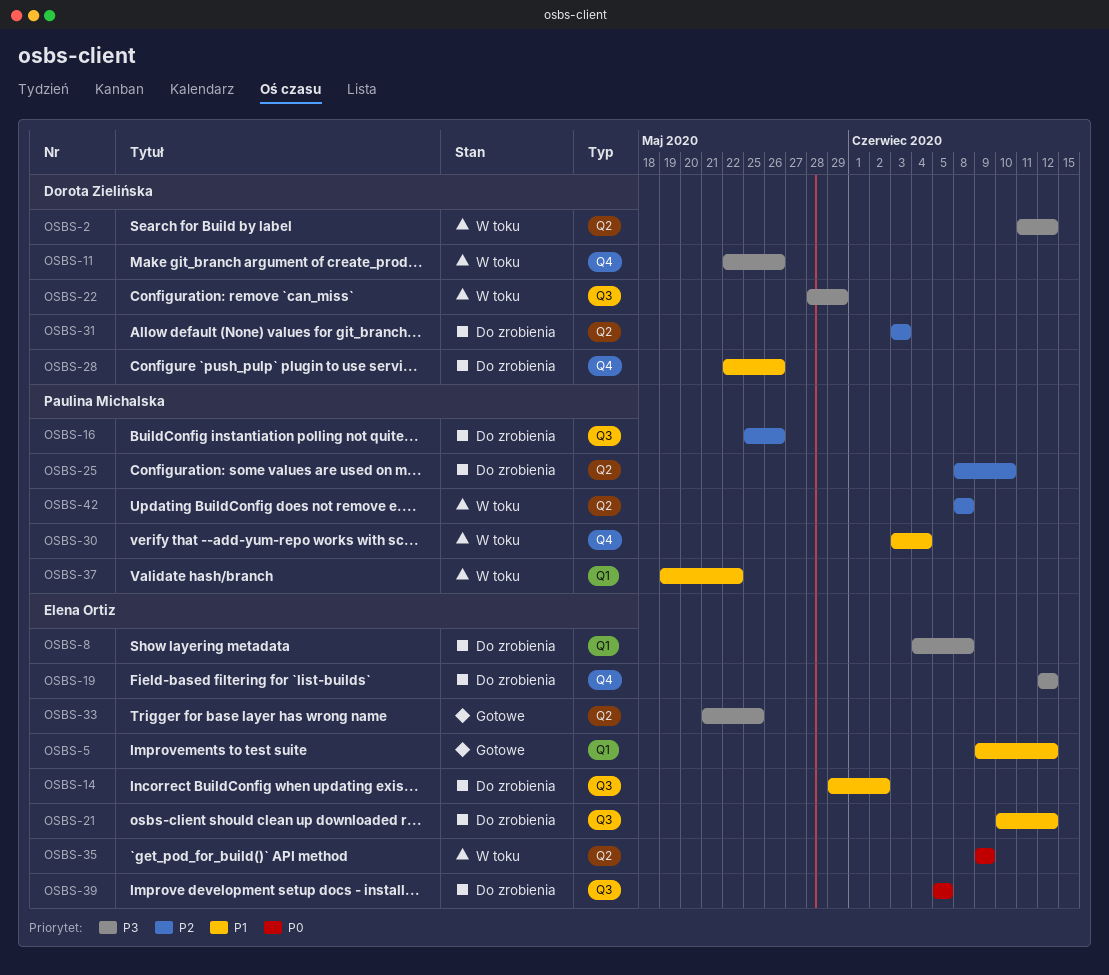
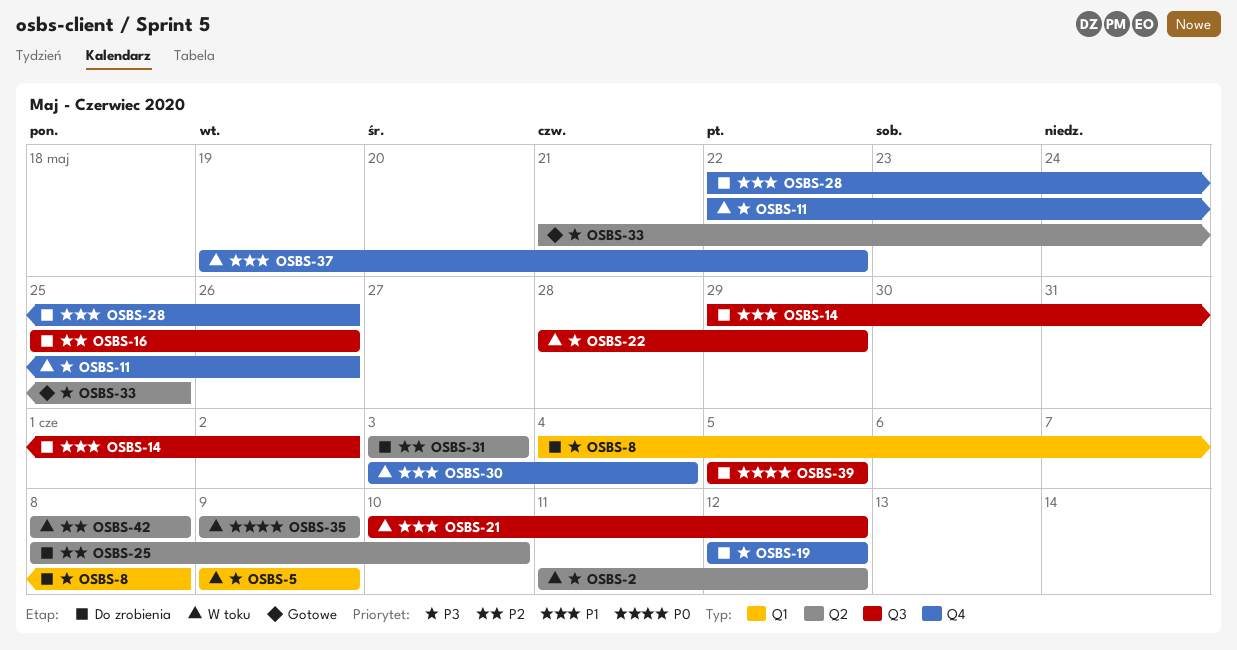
OSBS-5, status: Gotowe -> W toku
OSBS-5, priority: P1 -> P3
OSBS-5, due: Jun 12 -> Jun 9
OSBS-21, status: Do zrobienia -> W toku
OSBS-37, label: Q1 -> Q4

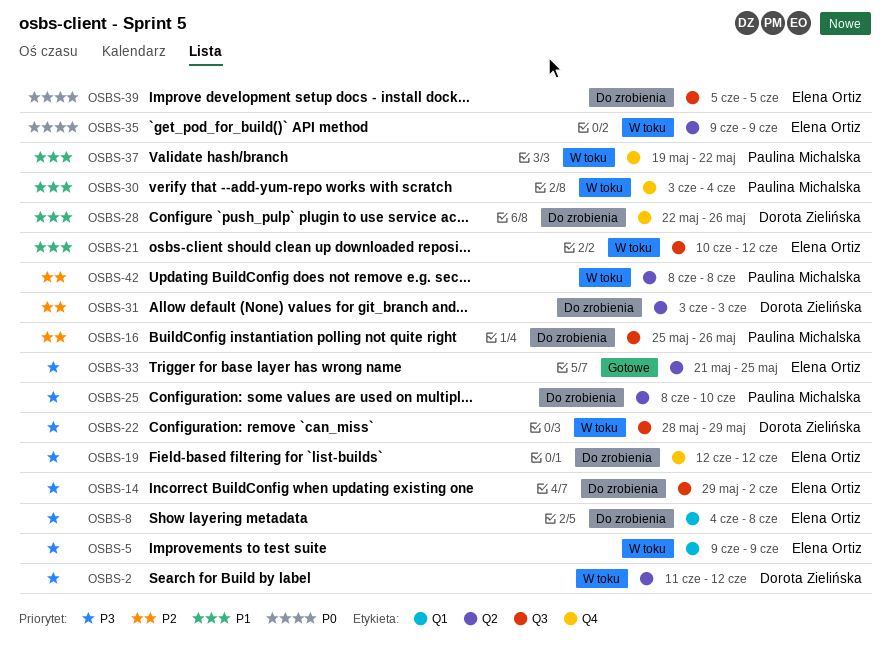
OSBS-11: present -> none
OSBS-14, priority: P1 -> P3
OSBS-25, priority: P2 -> P3

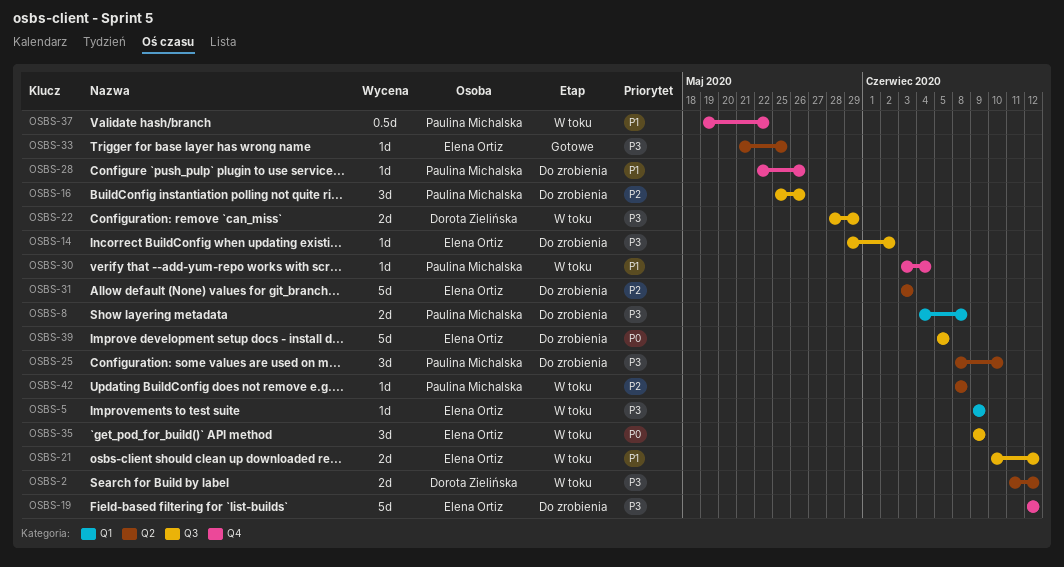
OSBS-8, owner: Elena Ortiz -> Paulina Michalska
OSBS-28, owner: Dorota Zielińska -> Paulina Michalska
OSBS-31, owner: Dorota Zielińska -> Elena Ortiz
OSBS-35, label: Q2 -> Q3

